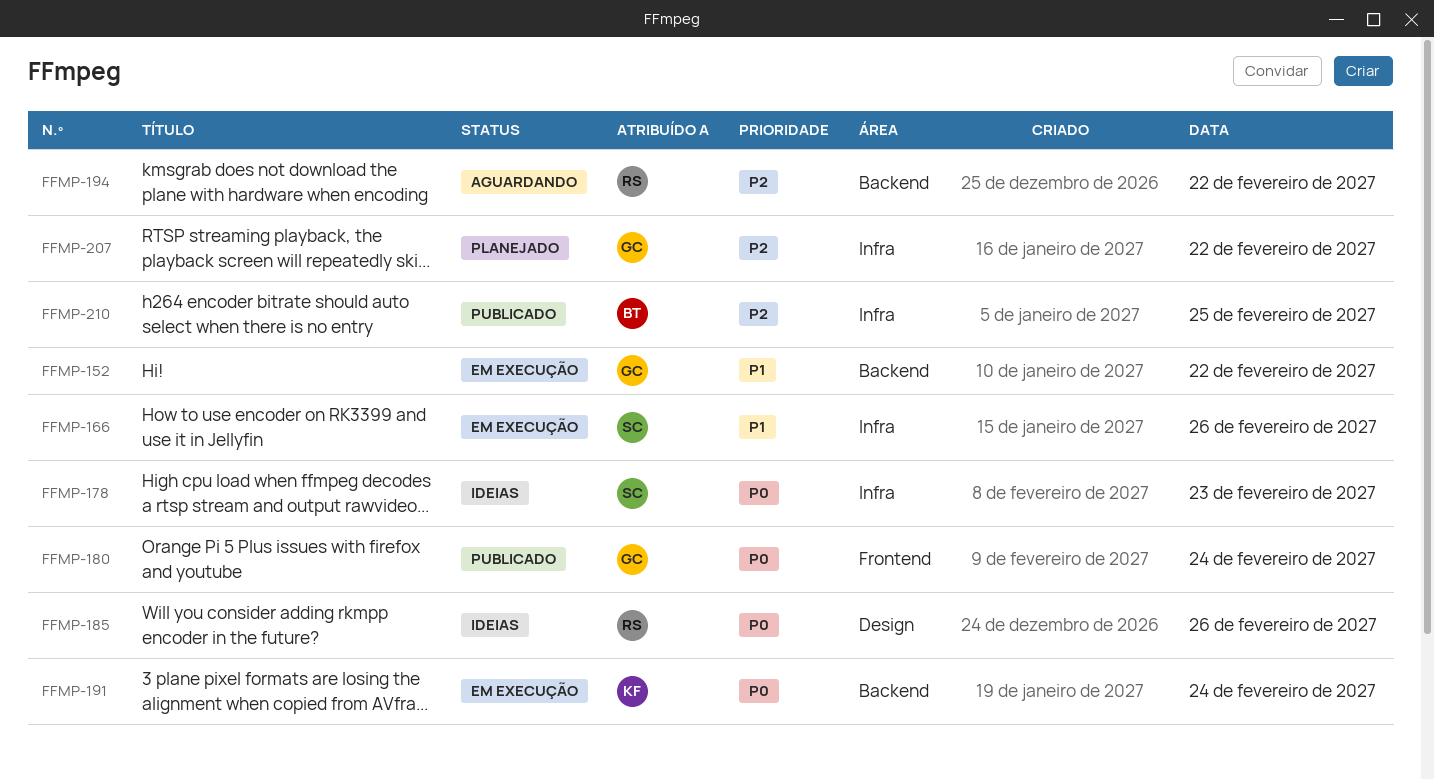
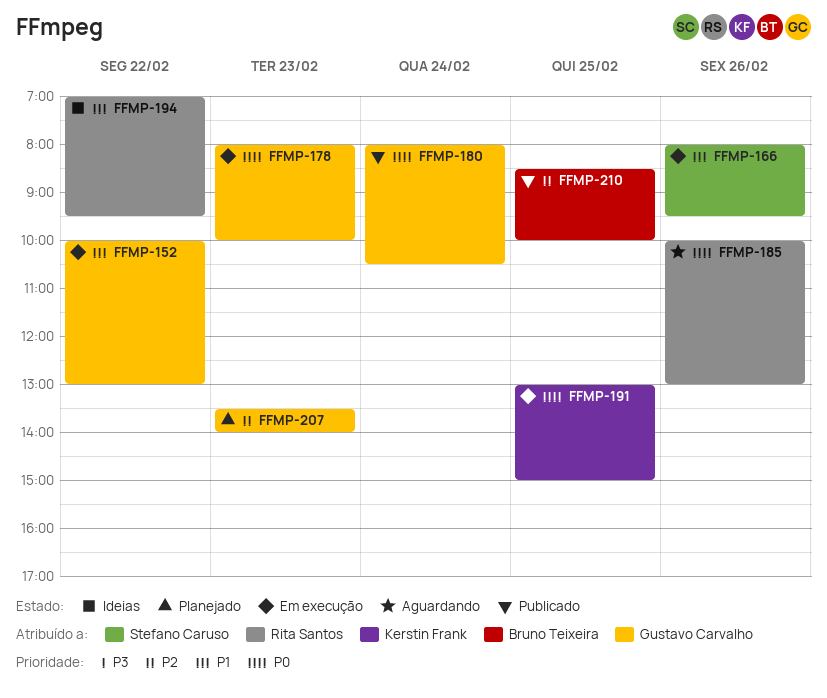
FFMP-178, status: Ideias -> Em execução
FFMP-178, owner: Stefano Caruso -> Gustavo Carvalho
FFMP-185, status: Ideias -> Aguardando
FFMP-191, day: Feb 24 -> Feb 25
FFMP-194, status: Aguardando -> Ideias
FFMP-194, priority: P2 -> P1
FFMP-207, day: Feb 22 -> Feb 23

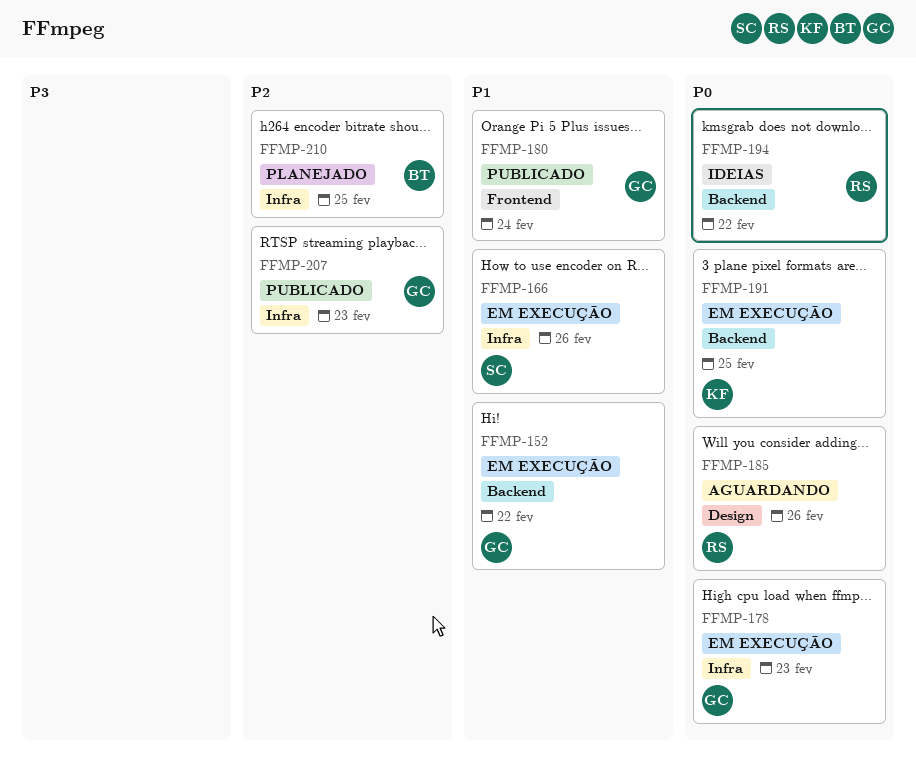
FFMP-180, priority: P0 -> P1
FFMP-194, priority: P1 -> P0
FFMP-207, status: Planejado -> Publicado
FFMP-210, status: Publicado -> Planejado

